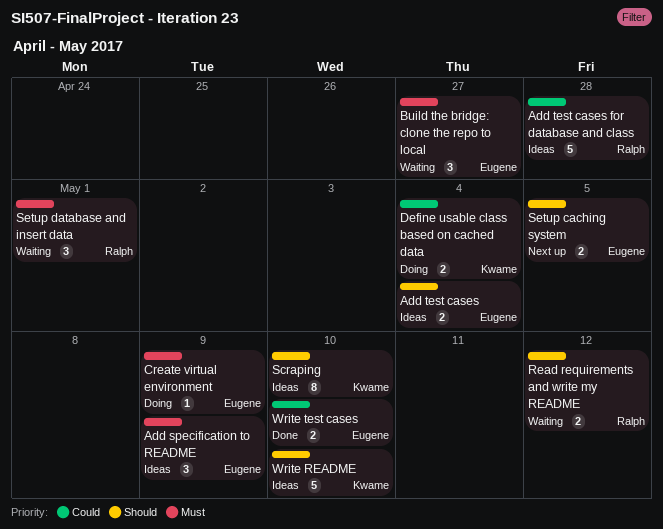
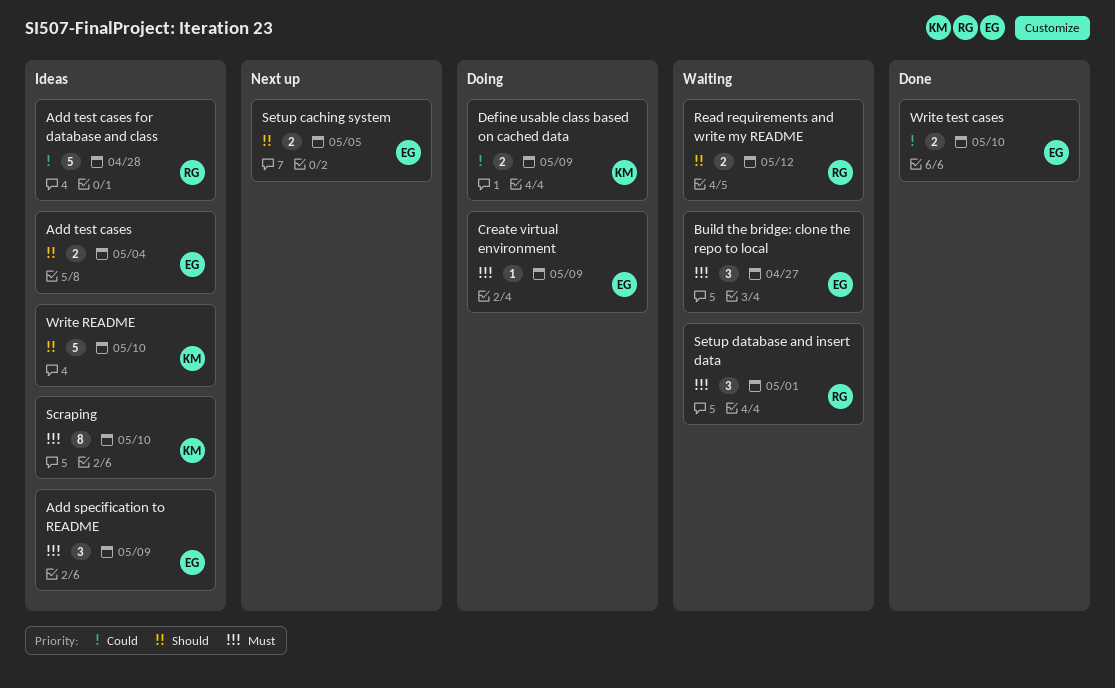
Define usable class based on cached data, due: May 4 -> May 9
Scraping, priority: Should -> Must

